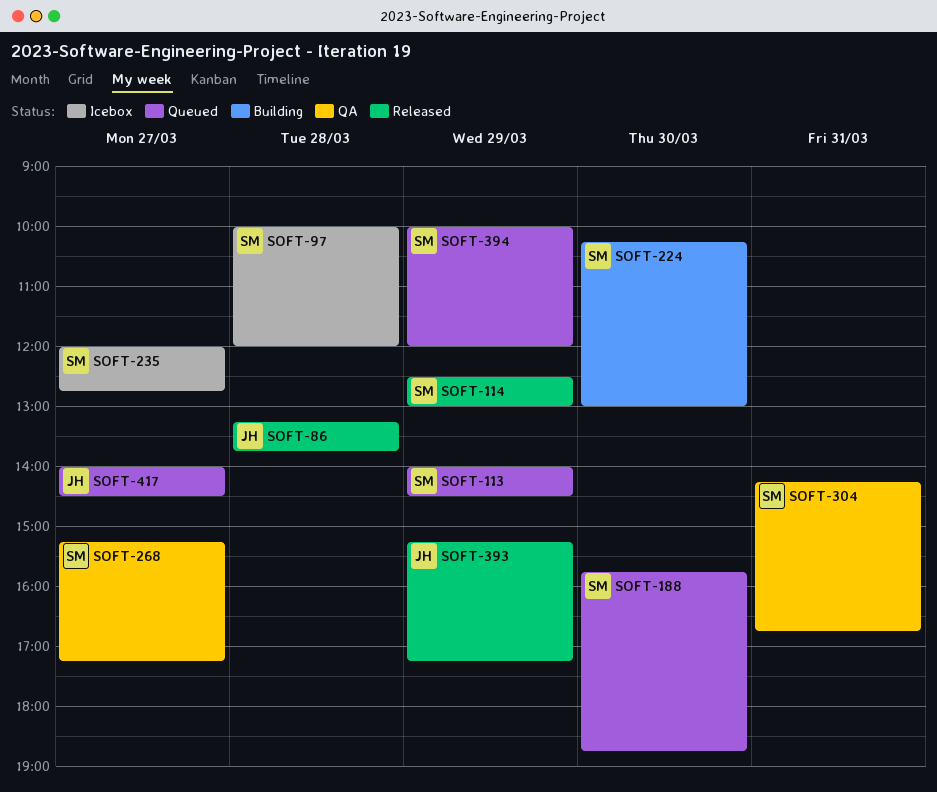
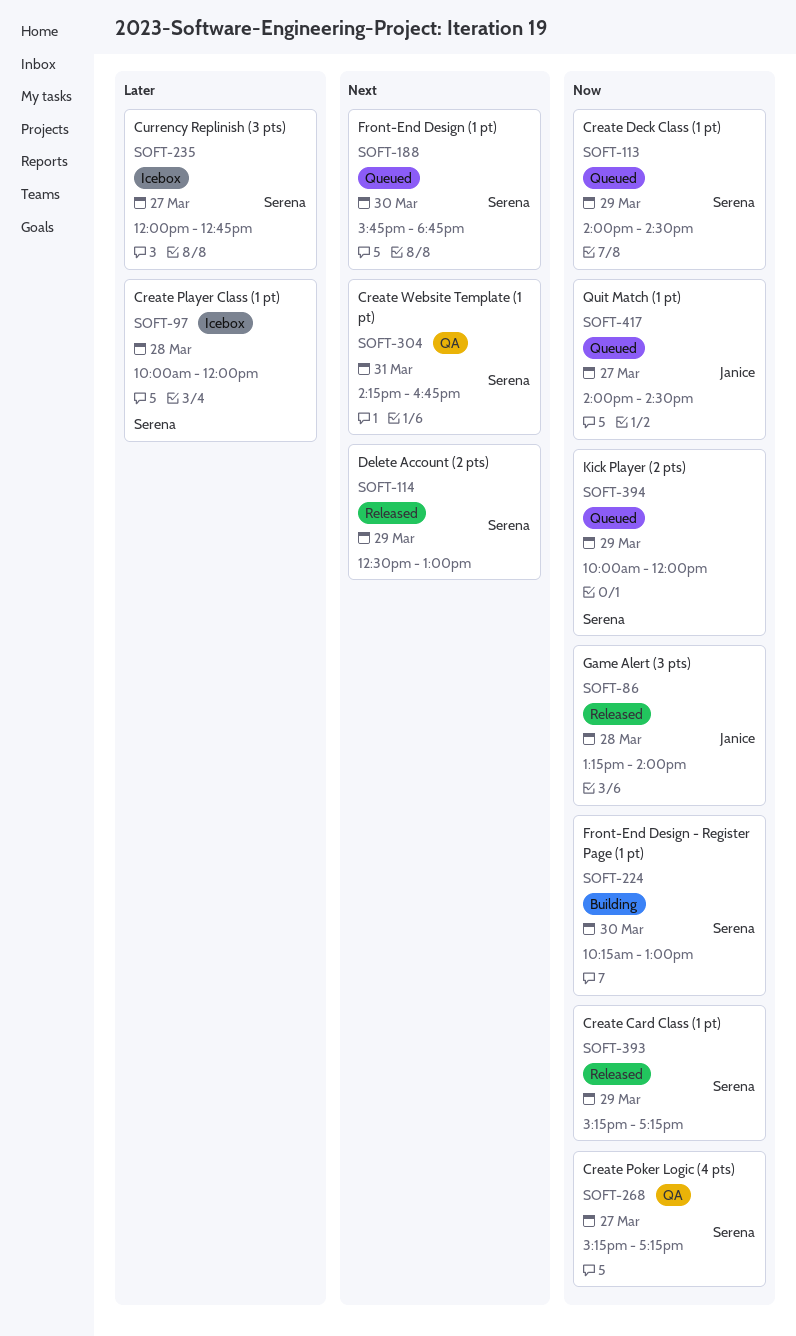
SOFT-86, ends: 13:45 -> 14:00
SOFT-393, owner: Janice -> Serena

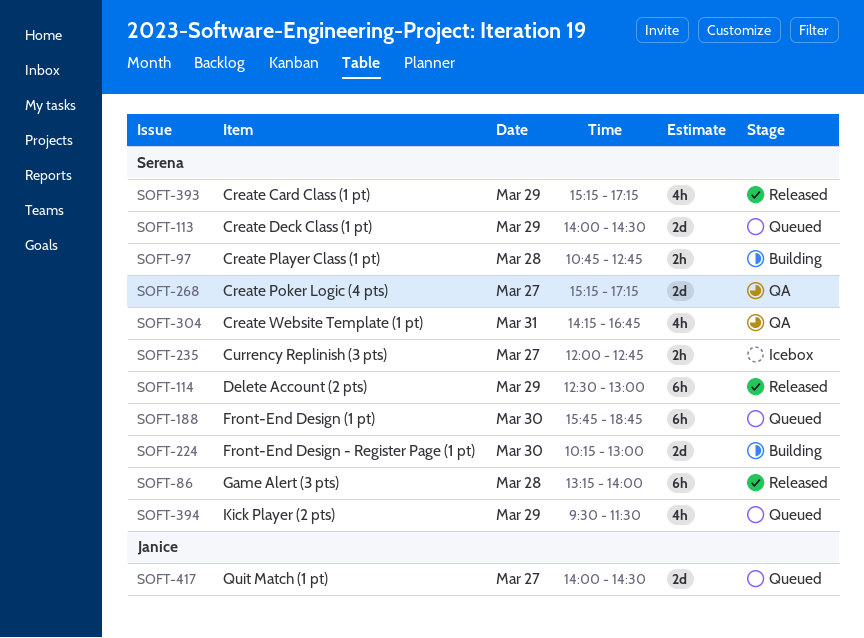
SOFT-86, owner: Janice -> Serena
SOFT-97, status: Icebox -> Building
SOFT-97, begins: 10:00 -> 10:45
SOFT-97, ends: 12:00 -> 12:45
SOFT-394, begins: 10:00 -> 09:30
SOFT-394, ends: 12:00 -> 11:30

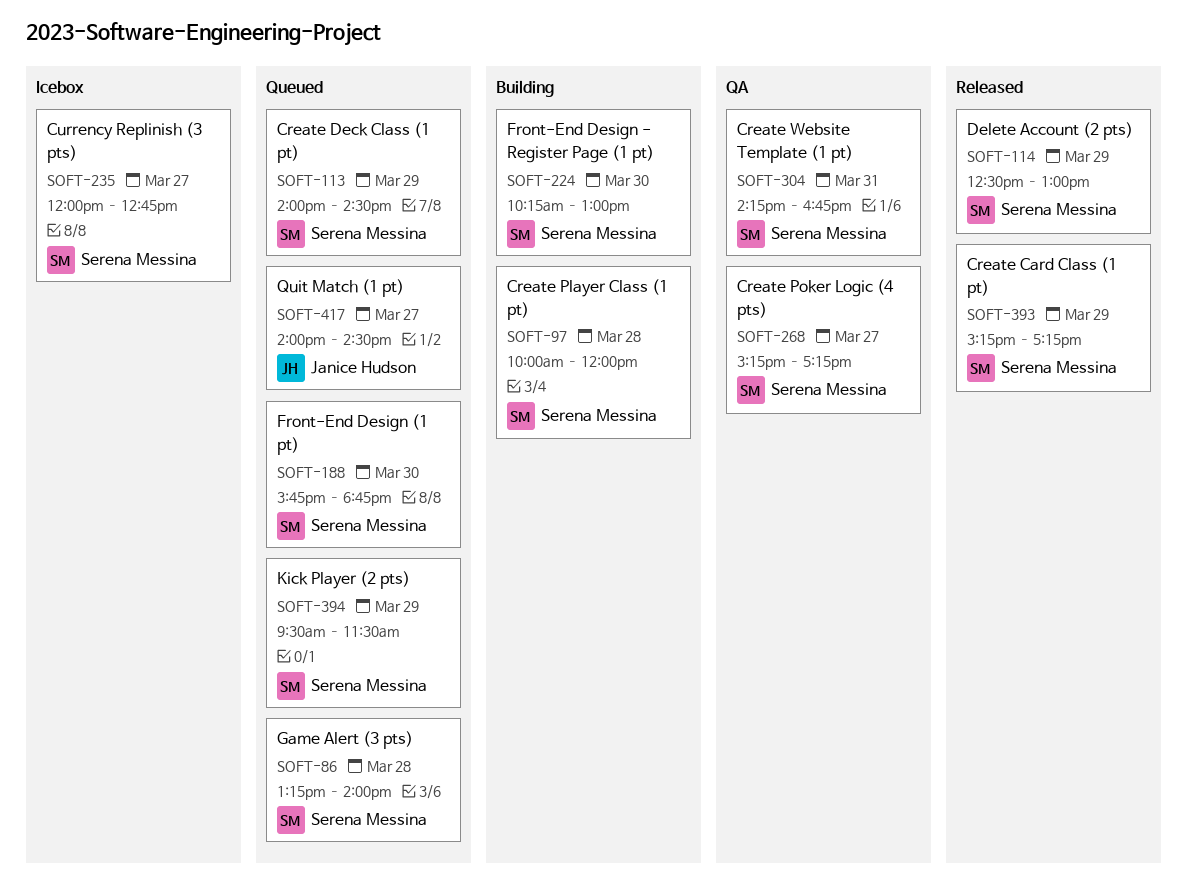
SOFT-86, status: Released -> Queued
SOFT-97, begins: 10:45 -> 10:00
SOFT-97, ends: 12:45 -> 12:00

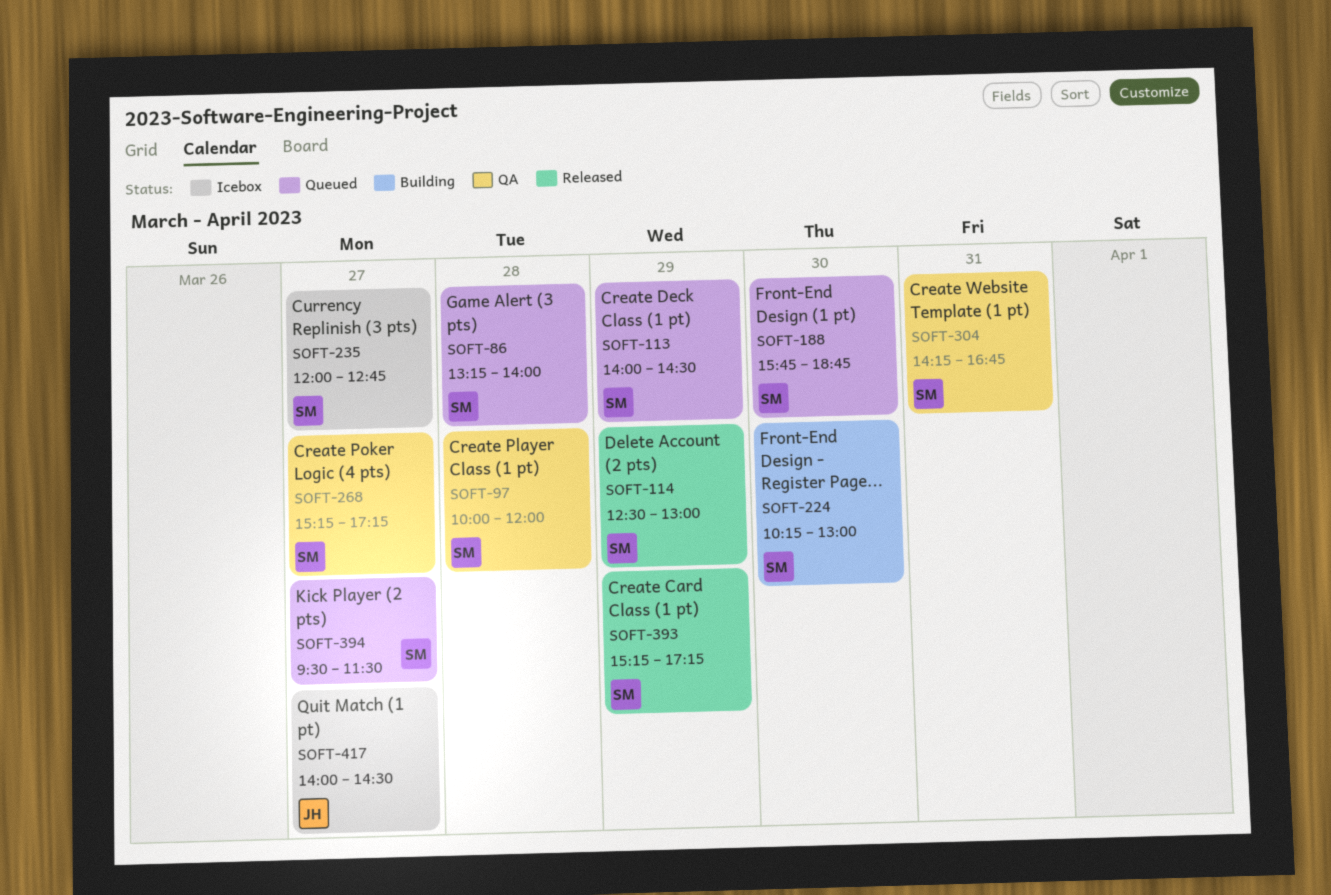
SOFT-97, status: Building -> QA
SOFT-394, day: Mar 29 -> Mar 27
SOFT-417, status: Queued -> Icebox

